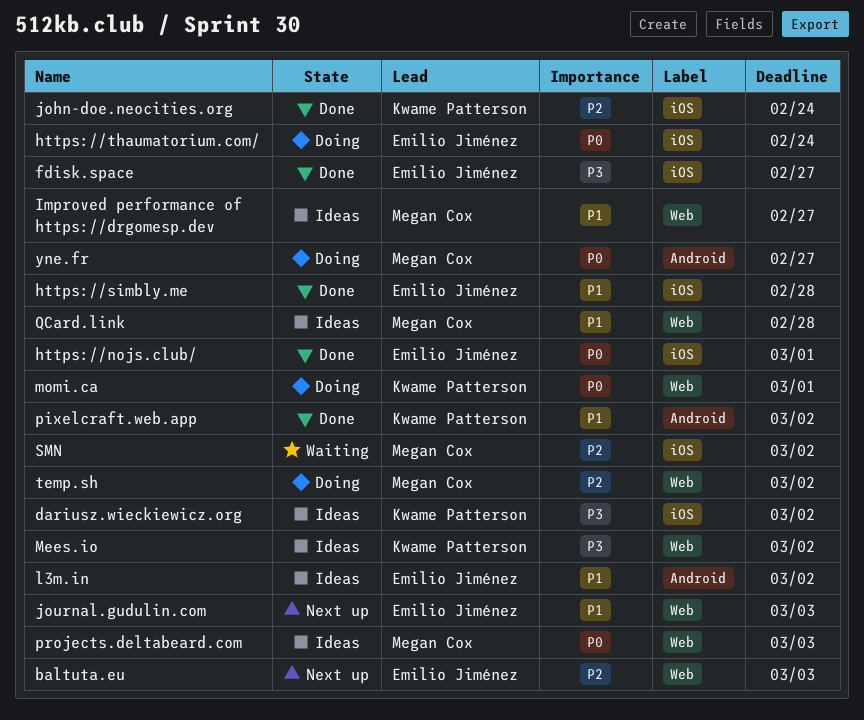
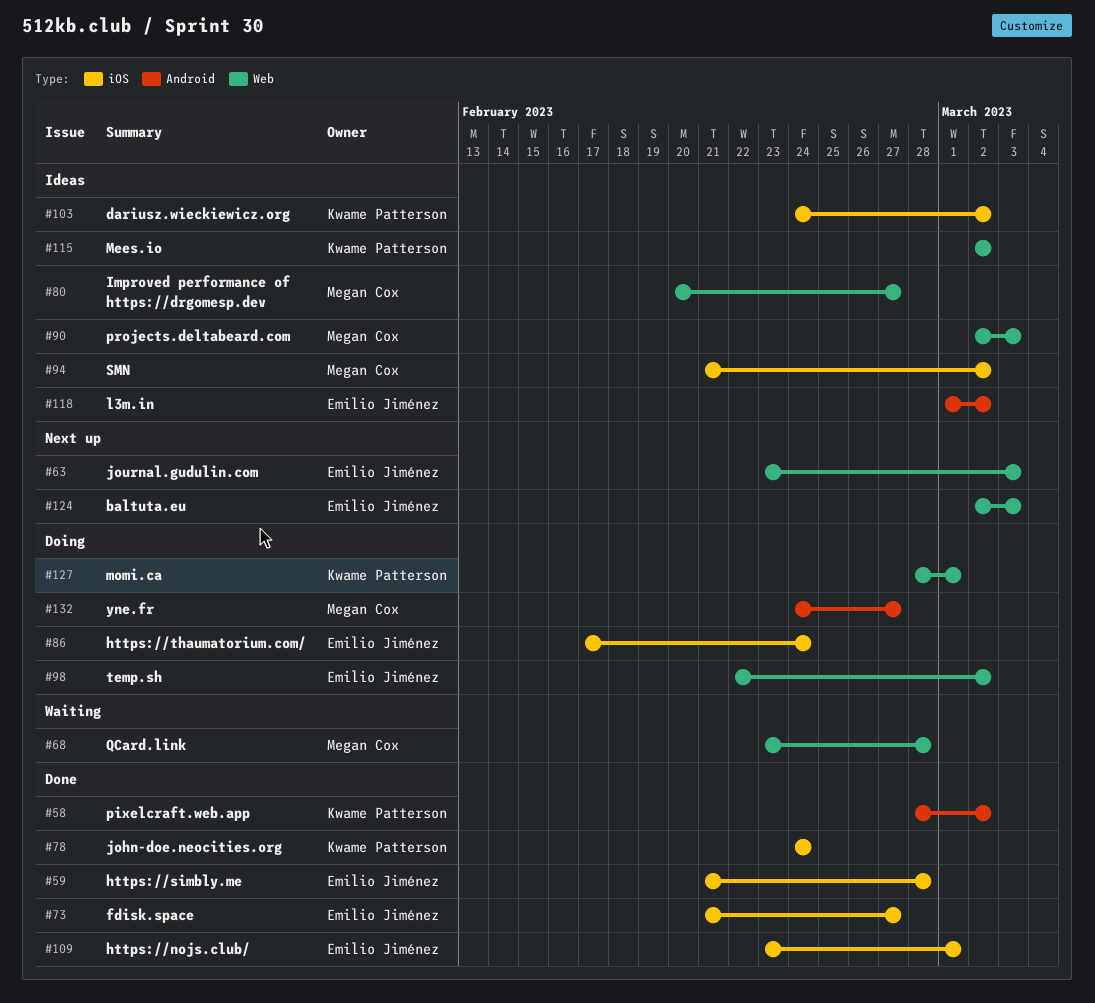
QCard.link, status: Ideas -> Waiting
SMN, status: Waiting -> Ideas
temp.sh, owner: Megan Cox -> Emilio Jiménez

